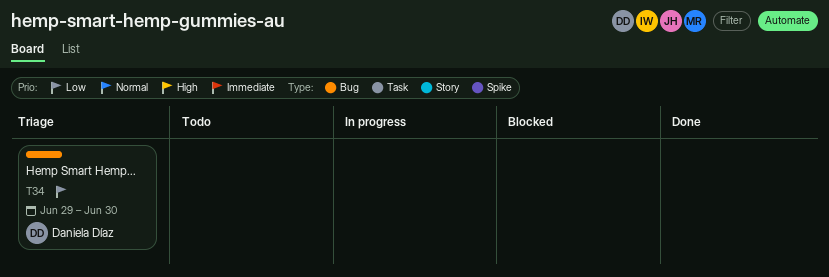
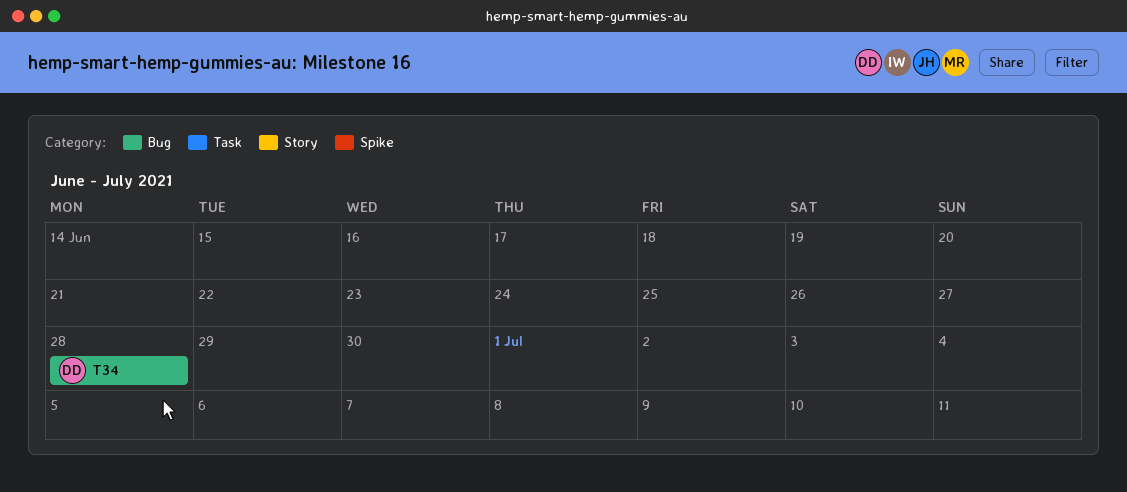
T34, start: Jun 29 -> Jun 28
T34, due: Jun 30 -> Jun 28

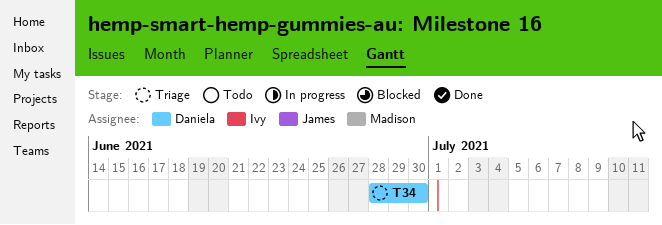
T34, due: Jun 28 -> Jun 30

